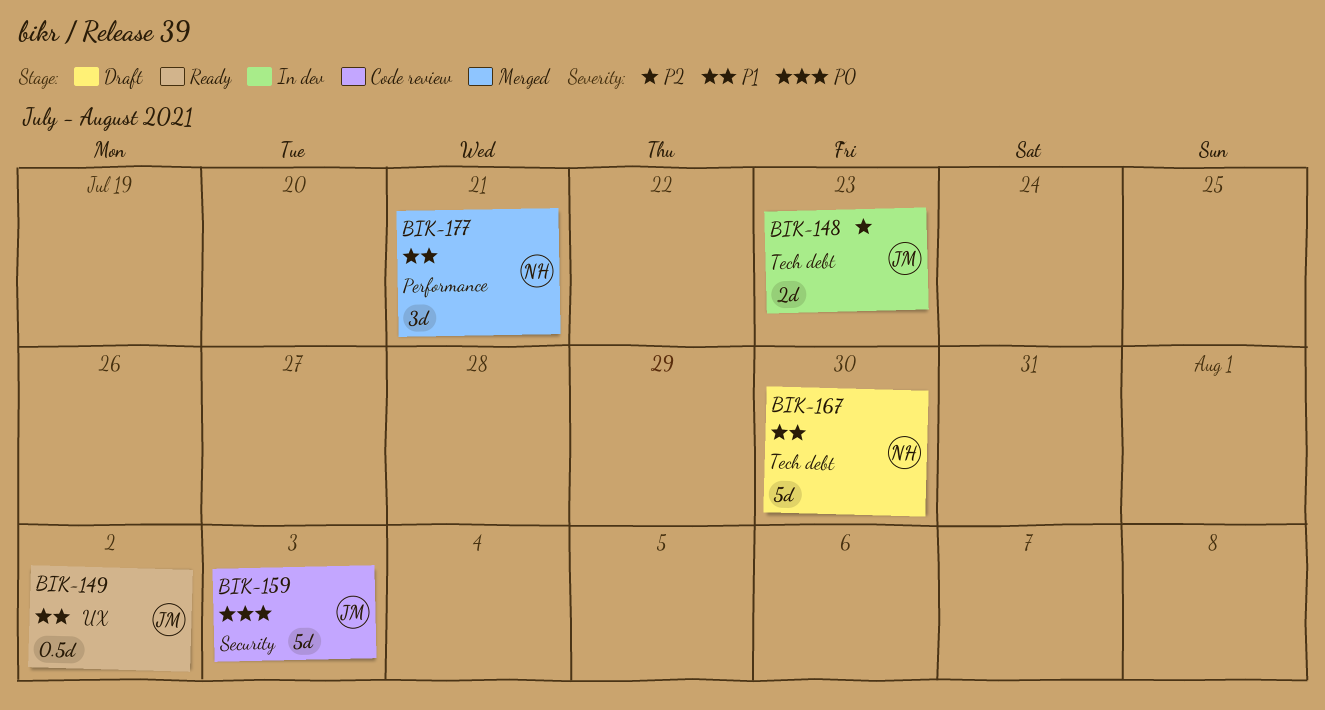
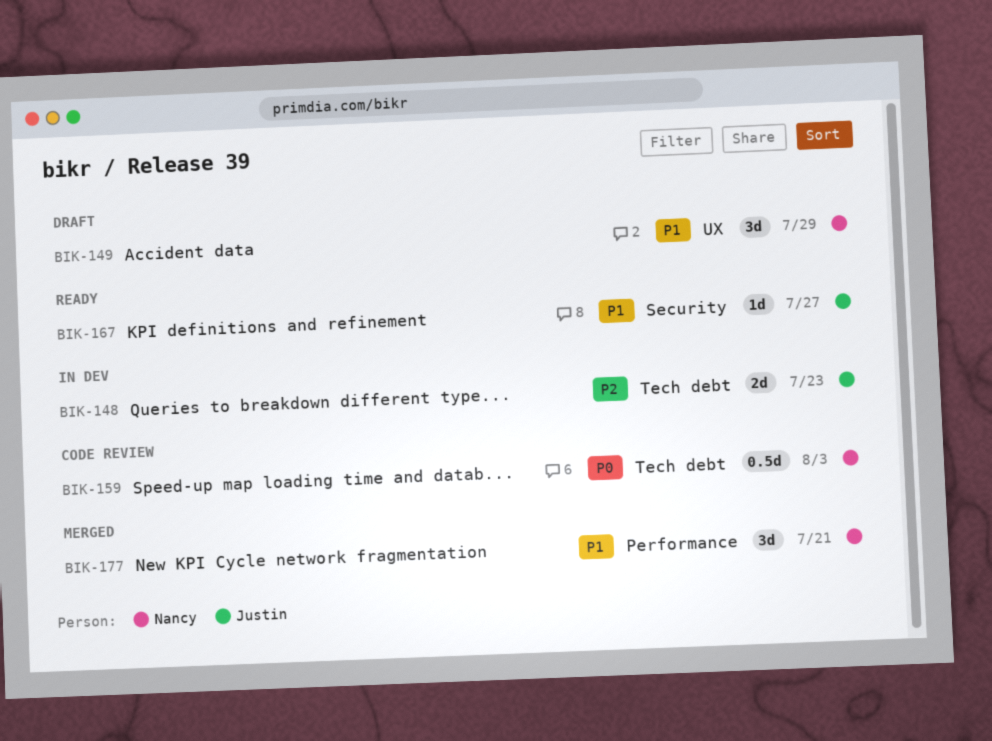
BIK-149, status: Ready -> Draft
BIK-149, owner: Justin -> Nancy
BIK-149, estimate: 0.5d -> 3d
BIK-149, due: Aug 2 -> Jul 29
BIK-159, owner: Justin -> Nancy
BIK-159, label: Security -> Tech debt
BIK-159, estimate: 5d -> 0.5d
BIK-167, status: Draft -> Ready
BIK-167, owner: Nancy -> Justin
BIK-167, label: Tech debt -> Security
BIK-167, estimate: 5d -> 1d
BIK-167, due: Jul 30 -> Jul 27

